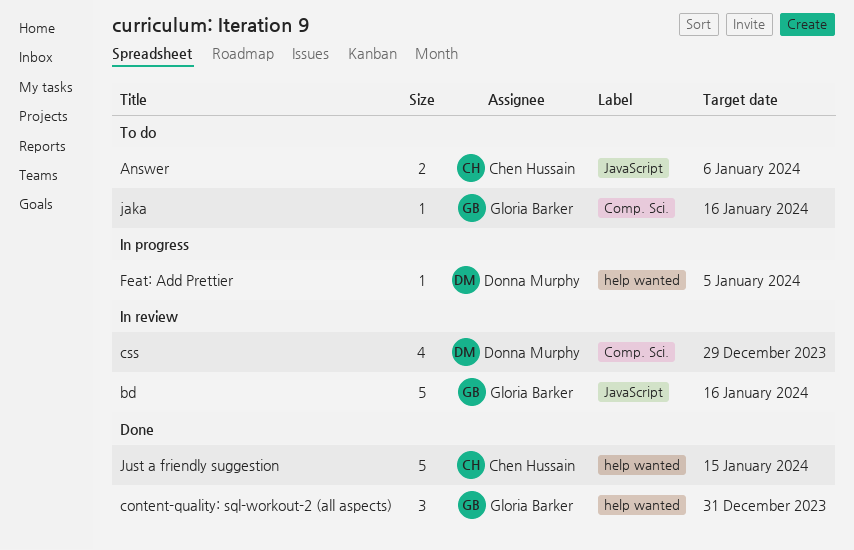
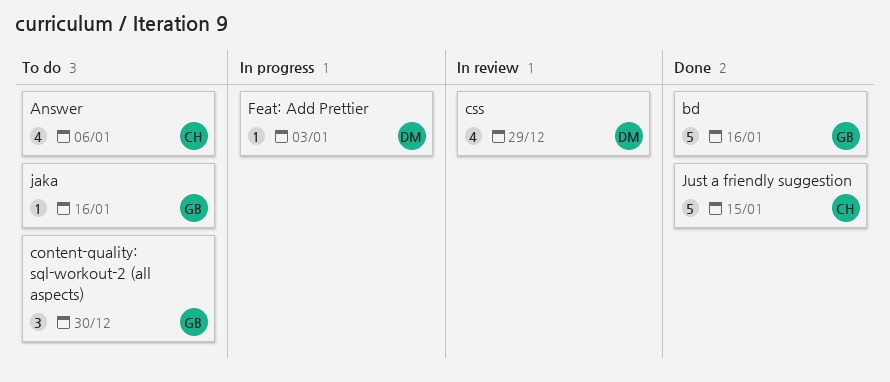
Answer, estimate: 2 -> 4
bd, status: In review -> Done
content-quality: sql-workout-2 (all aspects), status: Done -> To do
content-quality: sql-workout-2 (all aspects), due: Dec 31 -> Dec 30
Feat: Add Prettier, due: Jan 5 -> Jan 3

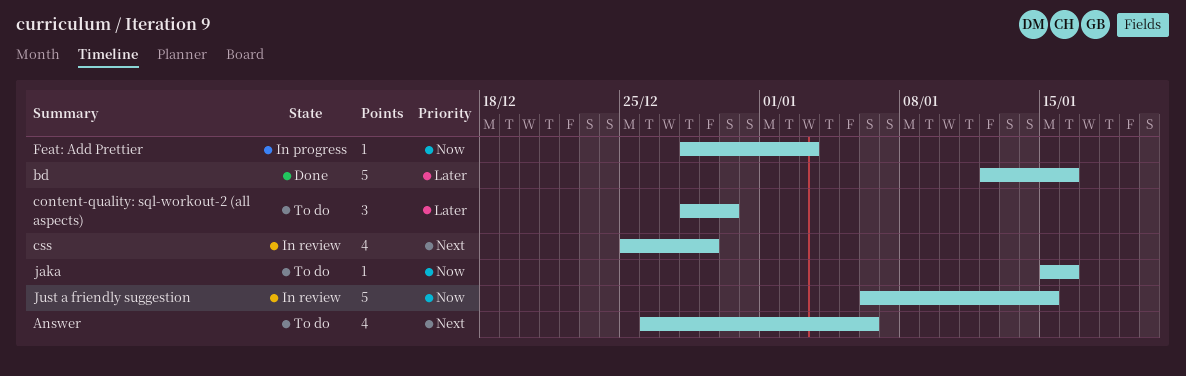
Just a friendly suggestion, status: Done -> In review

